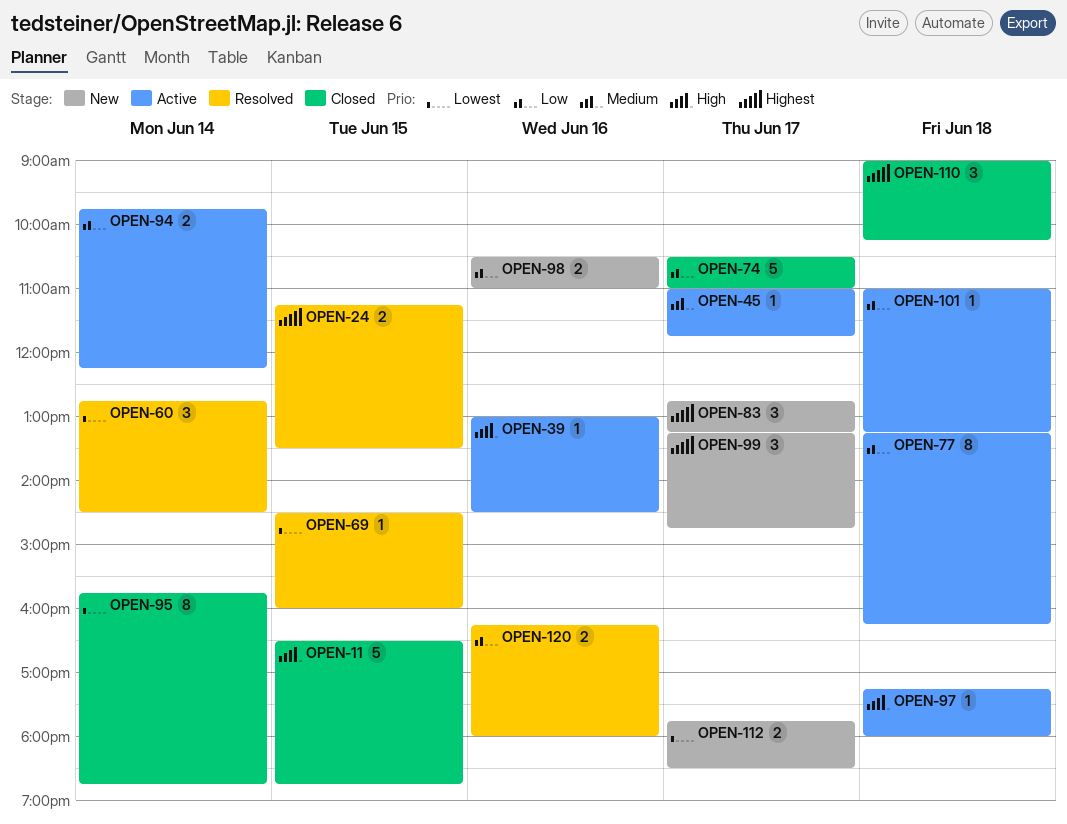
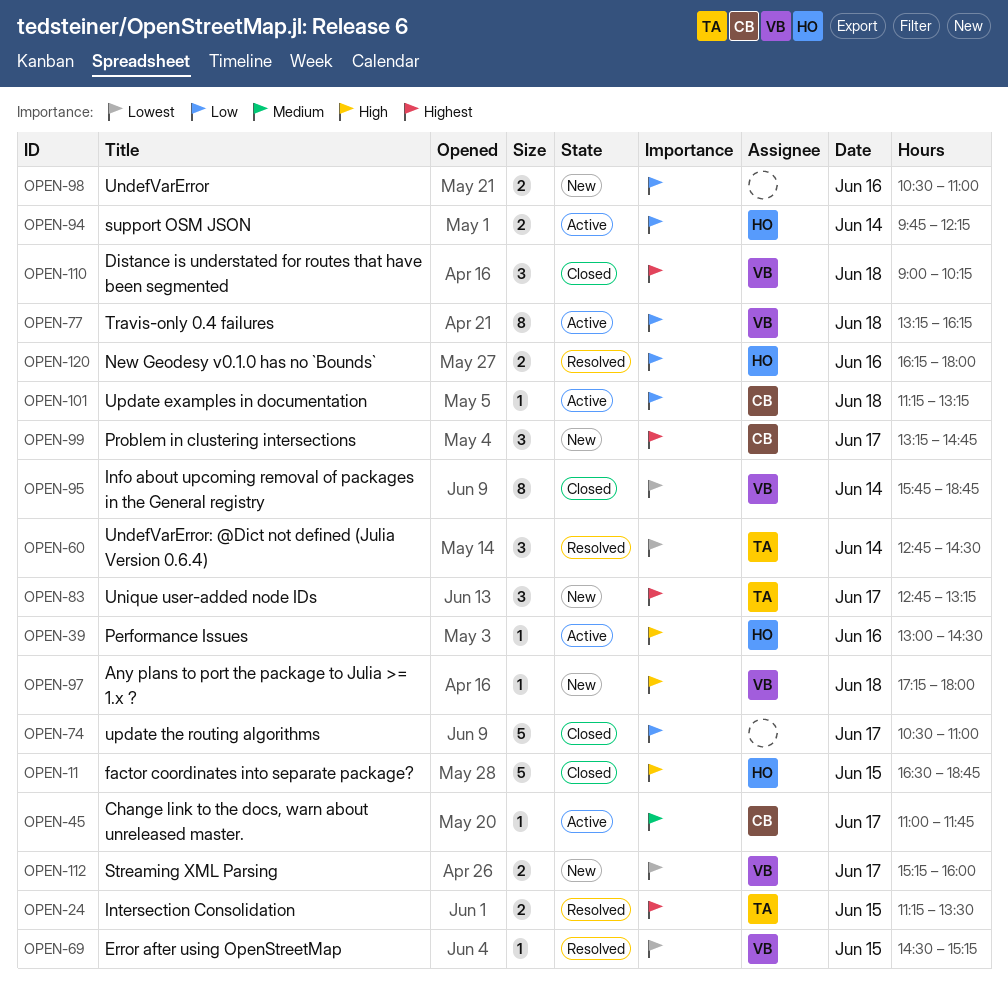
OPEN-69, ends: 16:00 -> 15:15
OPEN-97, status: Active -> New
OPEN-101, begins: 11:00 -> 11:15
OPEN-112, begins: 17:45 -> 15:15
OPEN-112, ends: 18:30 -> 16:00

